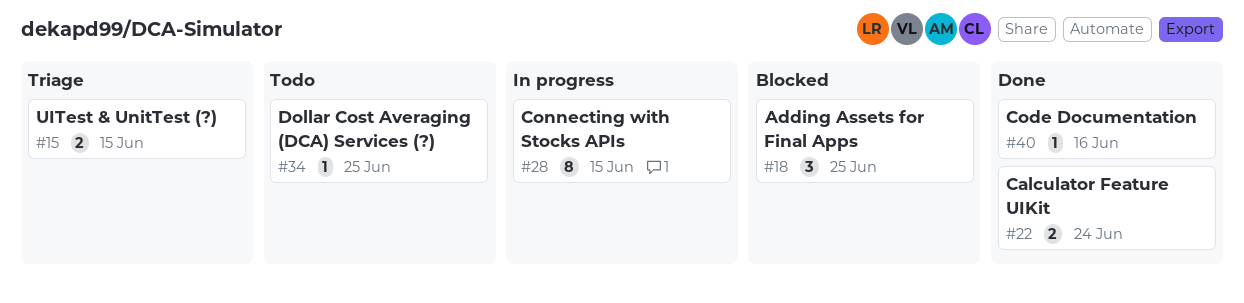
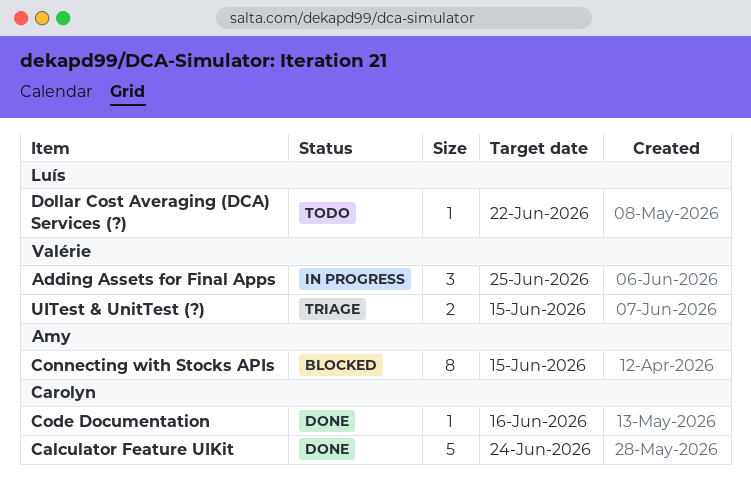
Adding Assets for Final Apps, status: Blocked -> In progress
Calculator Feature UIKit, estimate: 2 -> 5
Connecting with Stocks APIs, status: In progress -> Blocked
Dollar Cost Averaging (DCA) Services (?), due: Jun 25 -> Jun 22

